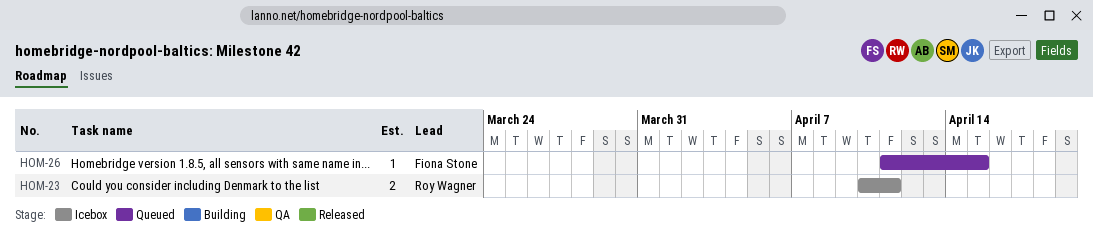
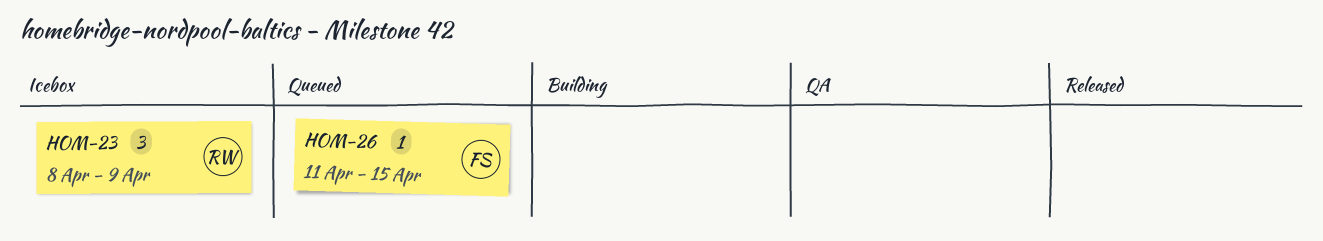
HOM-23, estimate: 2 -> 3
HOM-23, start: Apr 10 -> Apr 8
HOM-23, due: Apr 11 -> Apr 9

